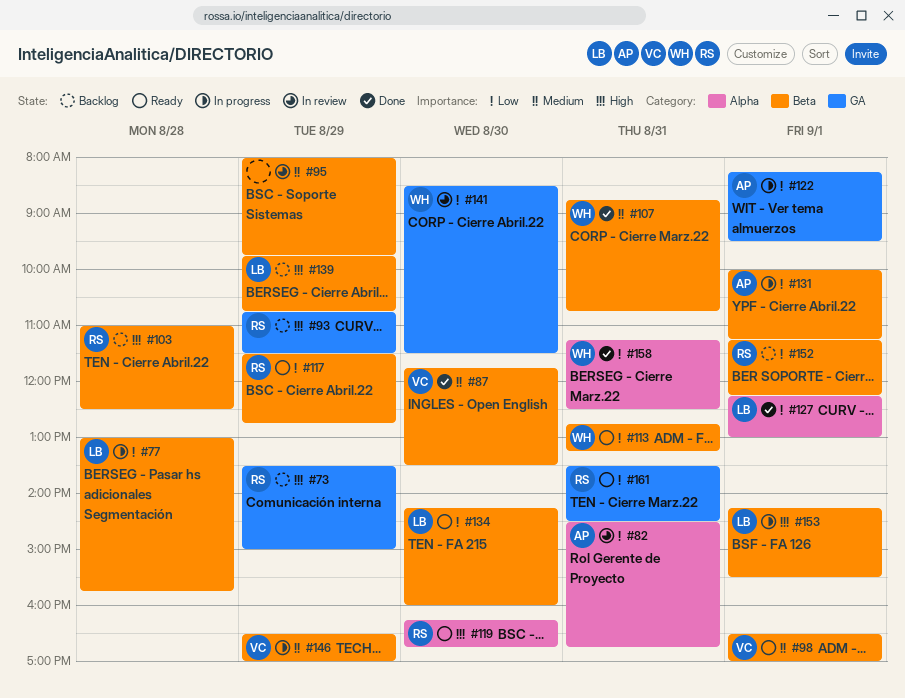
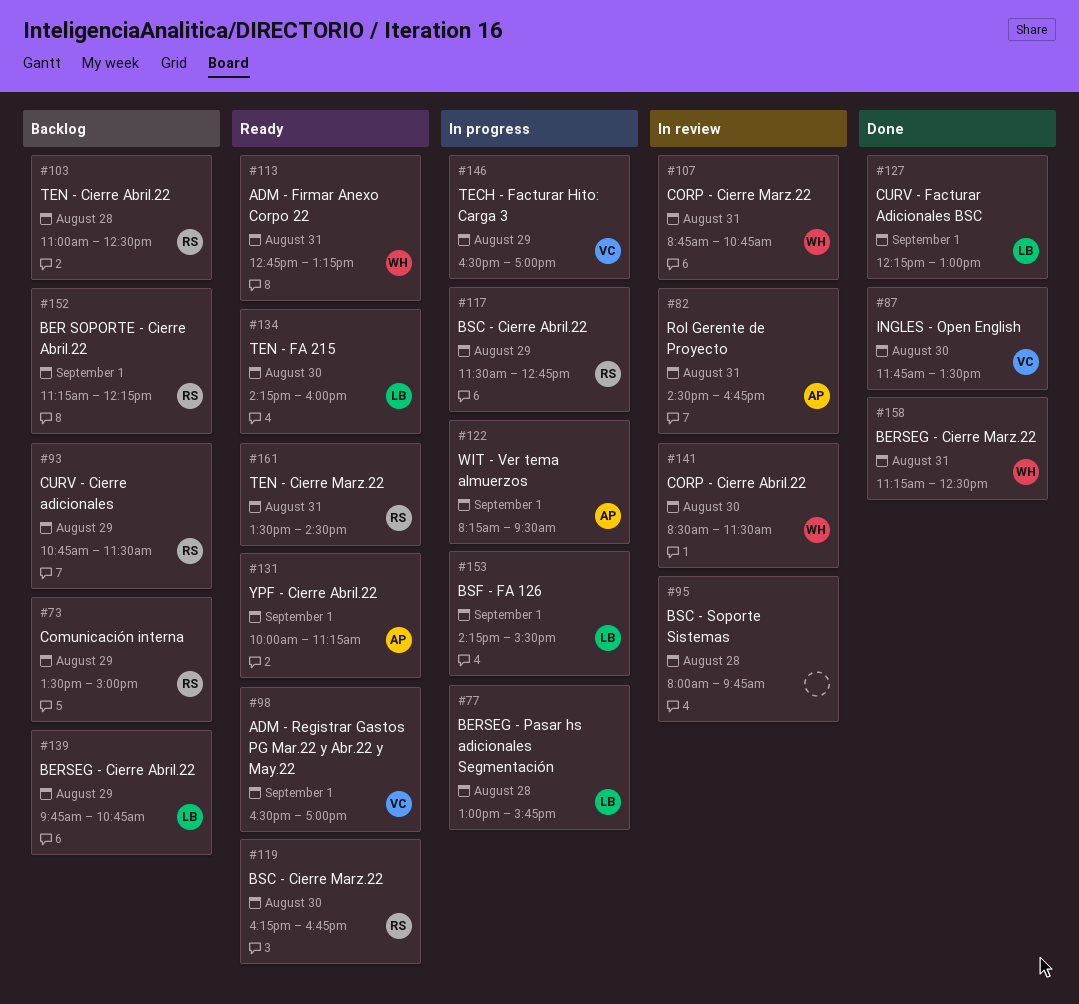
#95, day: Aug 29 -> Aug 28
#107, status: Done -> In review
#117, status: Ready -> In progress
#131, status: In progress -> Ready

